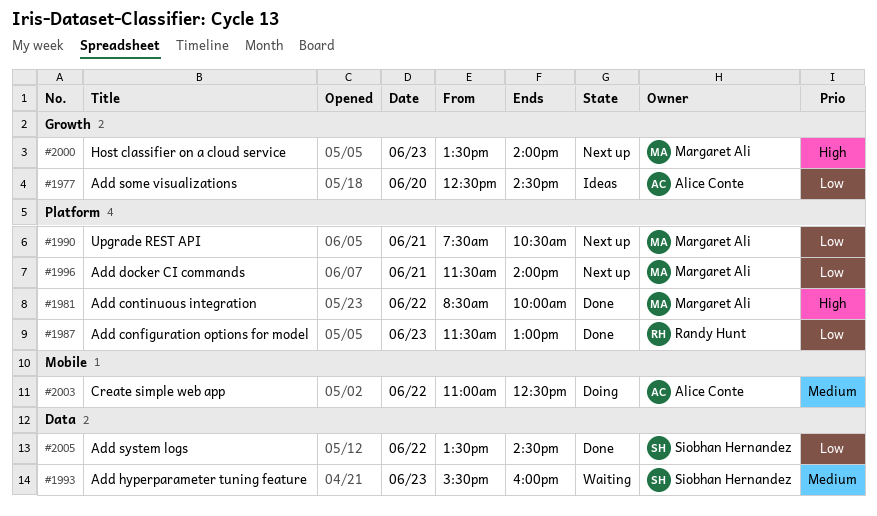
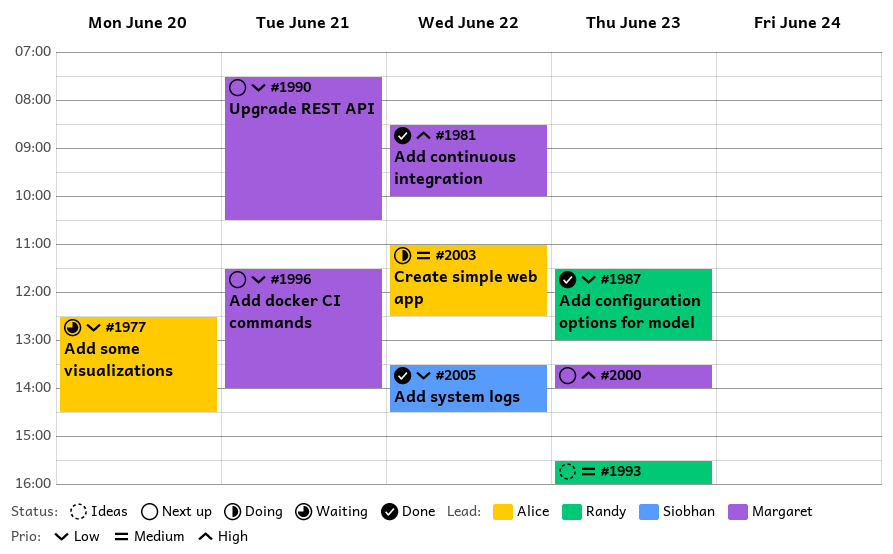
#1977, status: Ideas -> Waiting
#1993, status: Waiting -> Ideas
#1993, owner: Siobhan Hernandez -> Randy Hunt

